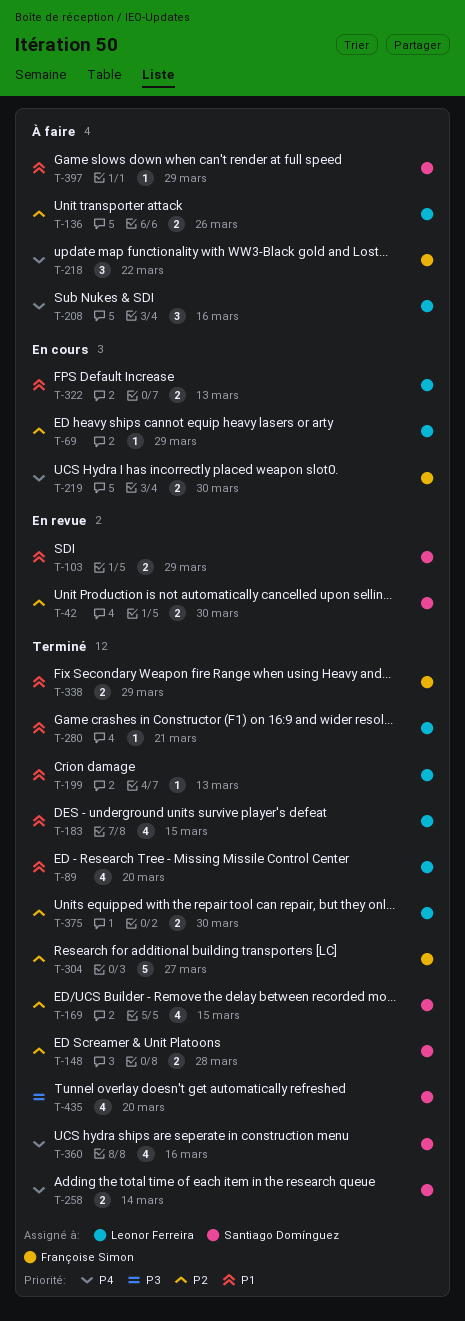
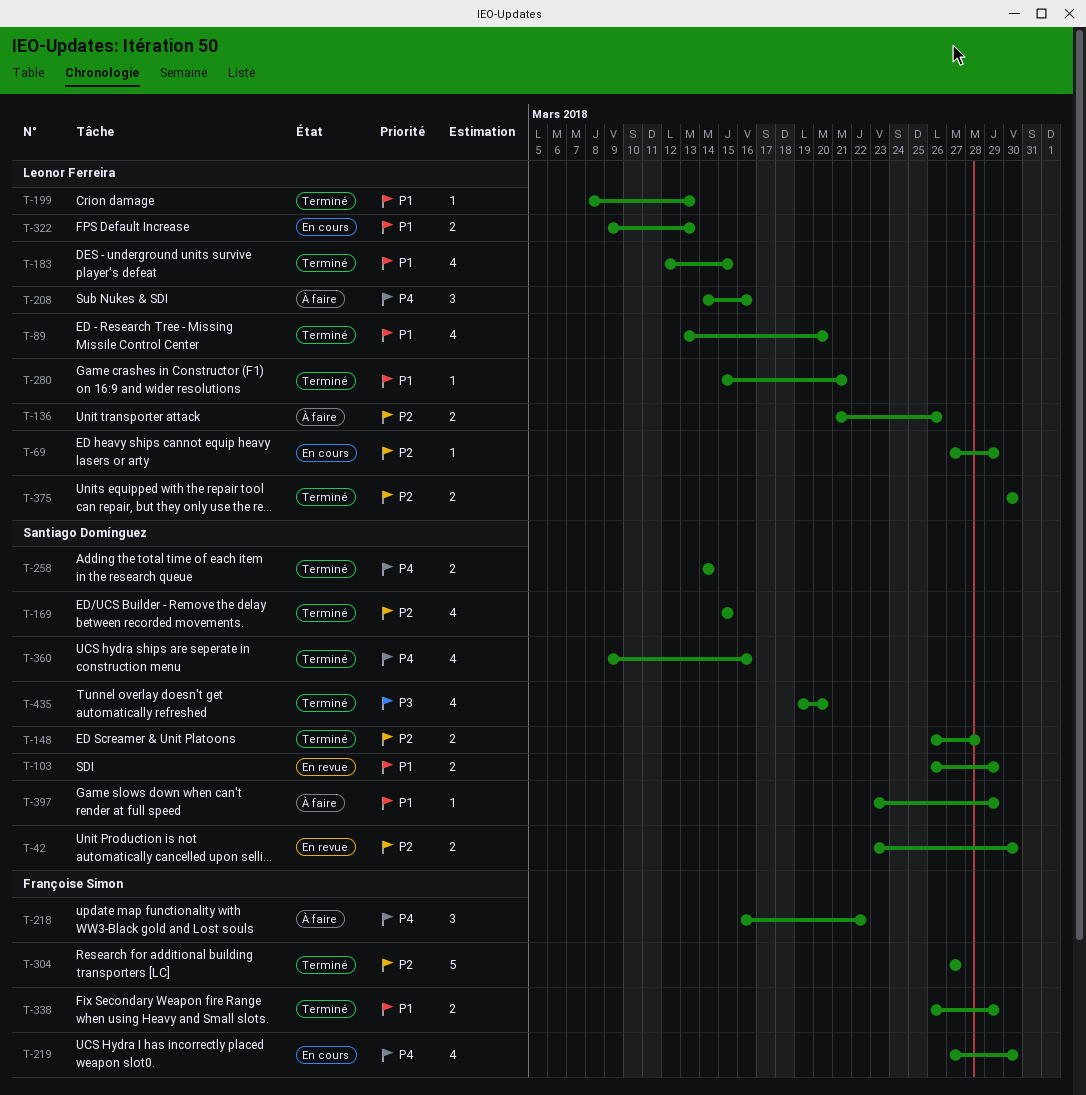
T-219, estimate: 2 -> 4

